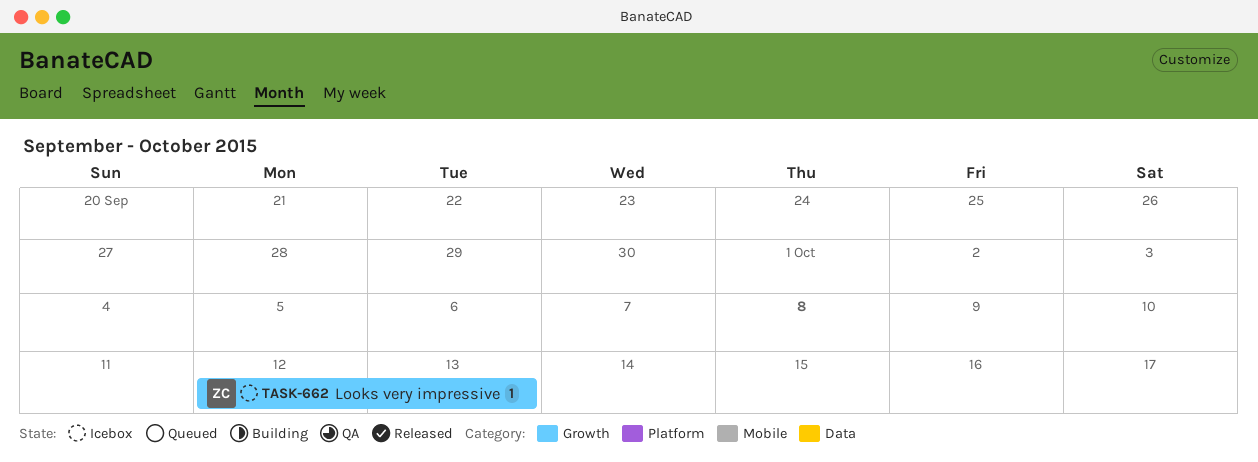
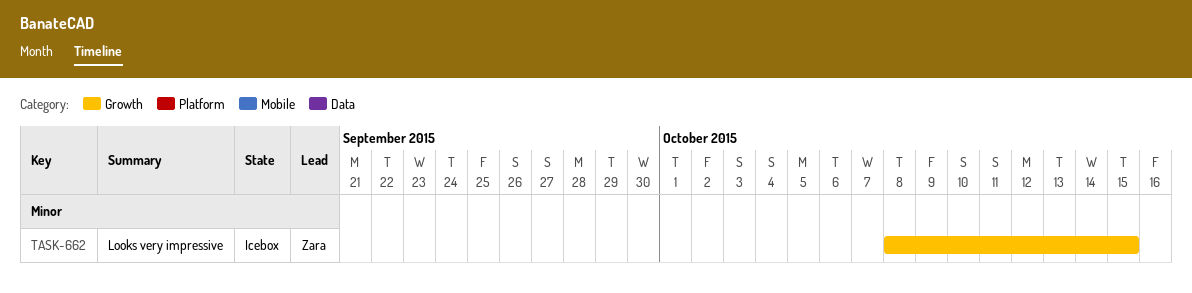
TASK-662, start: Oct 12 -> Oct 8
TASK-662, due: Oct 13 -> Oct 15

